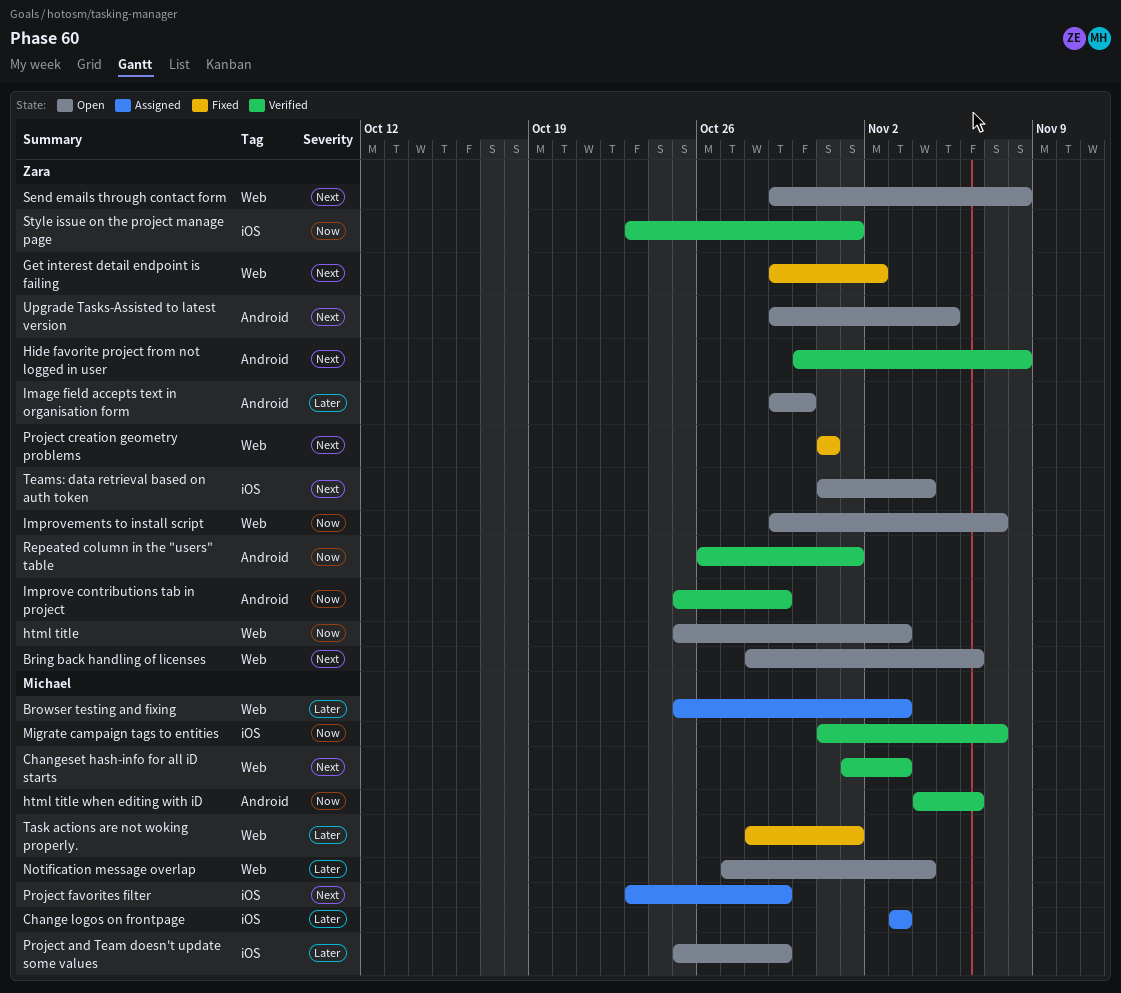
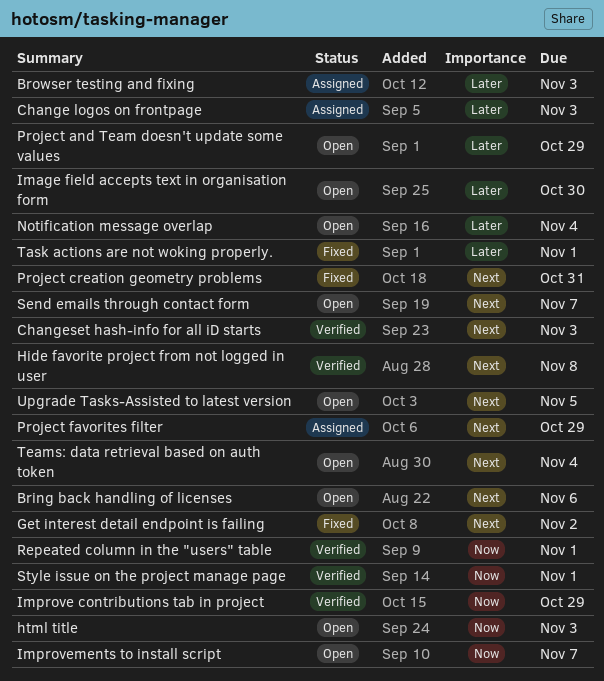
html title when editing with iD: present -> none
Migrate campaign tags to entities: present -> none
Send emails through contact form, due: Nov 8 -> Nov 7

